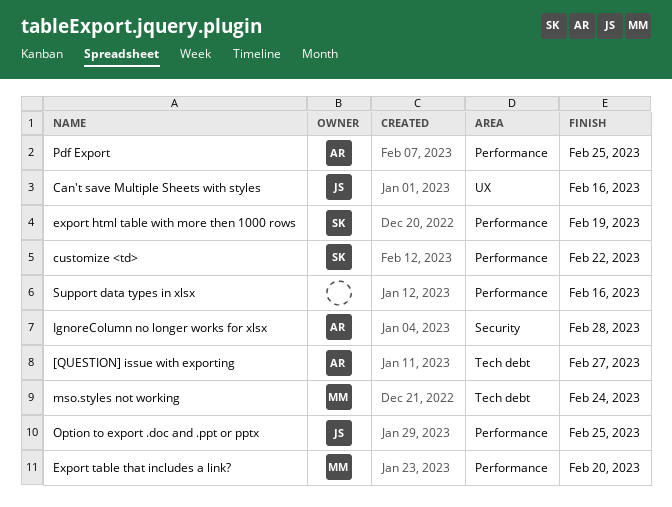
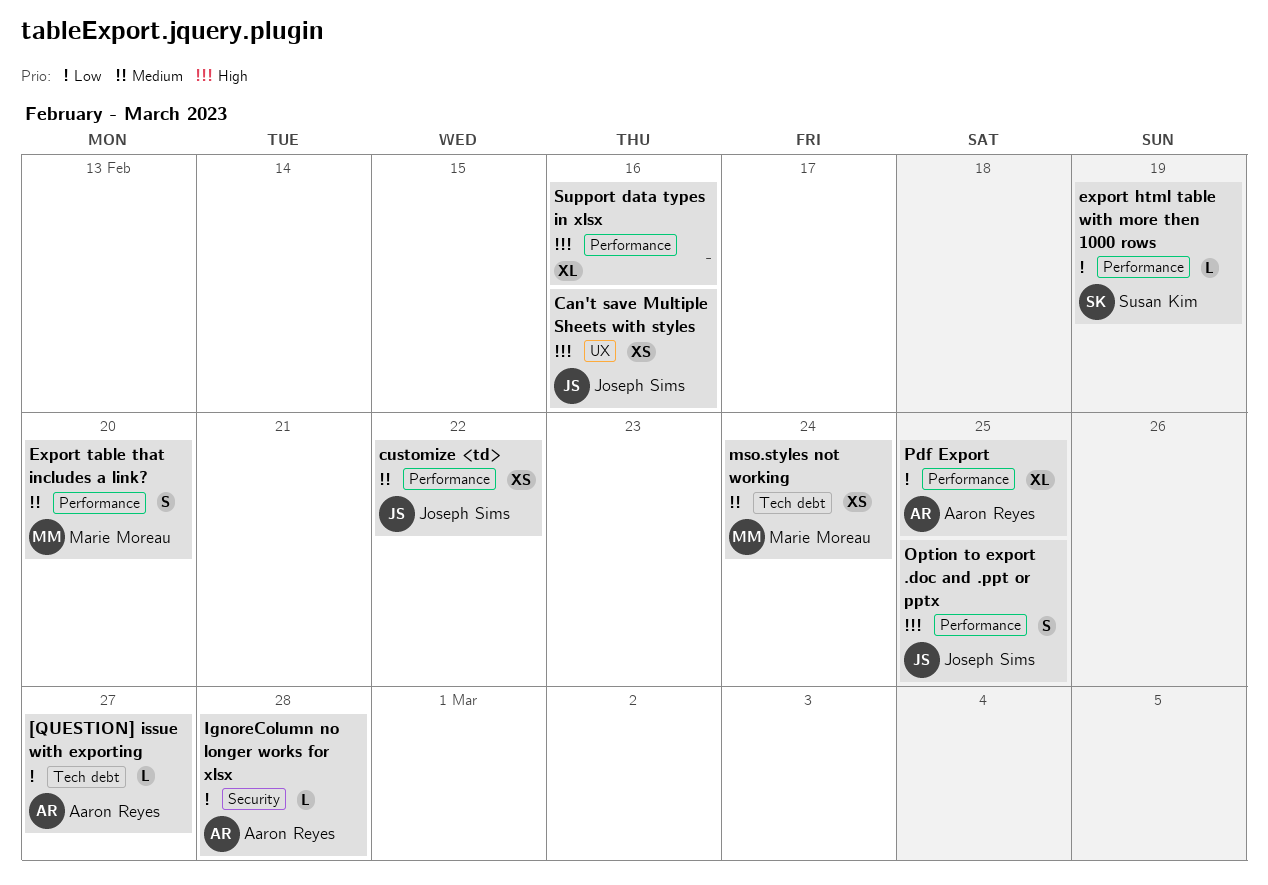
customize <td>, owner: Susan Kim -> Joseph Sims

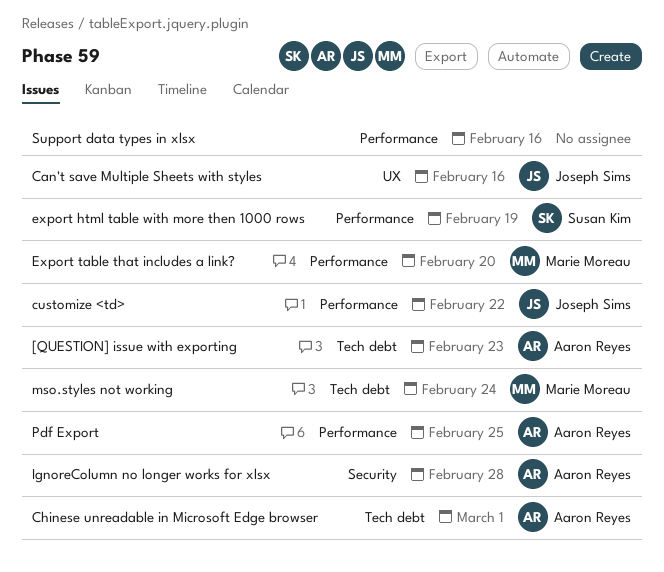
[QUESTION] issue with exporting, due: Feb 27 -> Feb 23
Chinese unreadable in Microsoft Edge browser: none -> present
Option to export .doc and .ppt or pptx: present -> none

